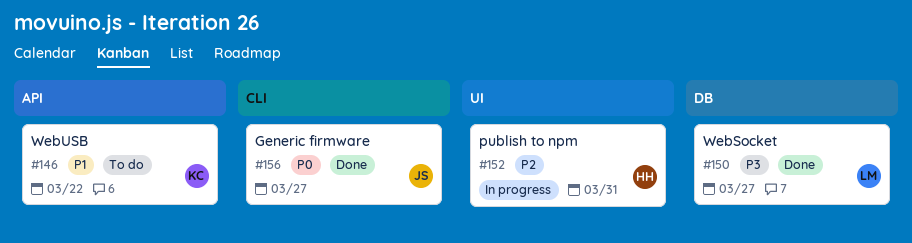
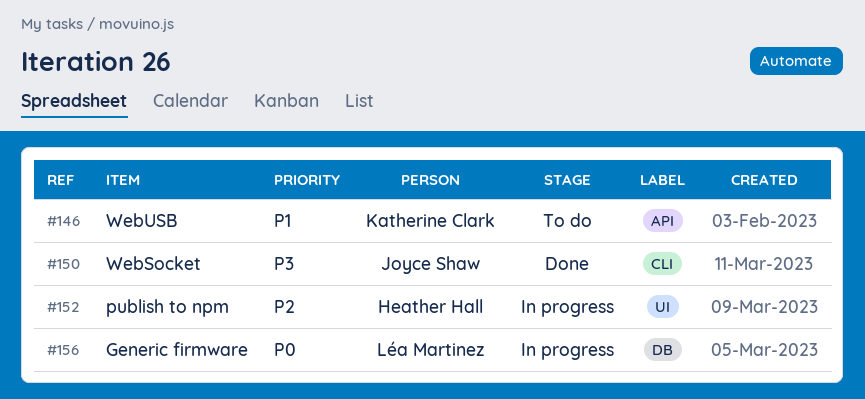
#150, owner: Léa Martinez -> Joyce Shaw
#150, label: DB -> CLI
#156, status: Done -> In progress
#156, owner: Joyce Shaw -> Léa Martinez
#156, label: CLI -> DB

